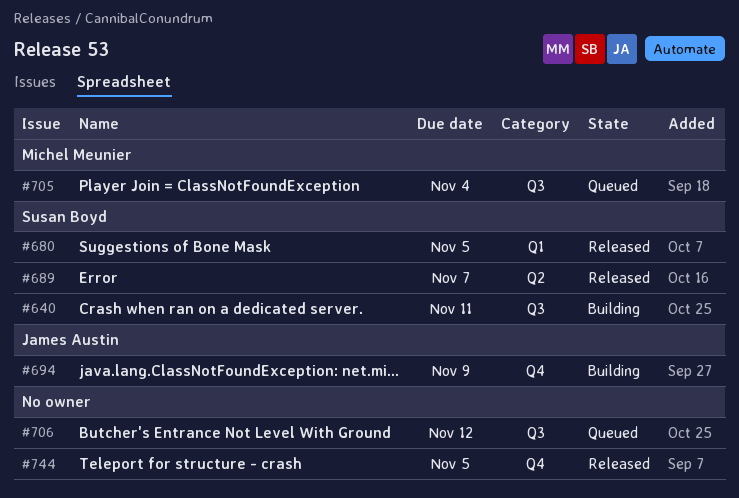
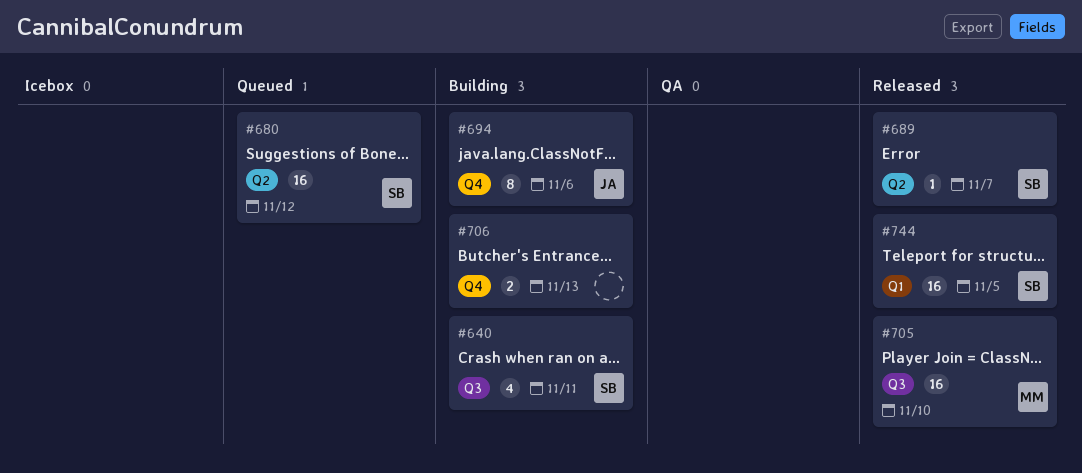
#680, status: Released -> Queued
#680, label: Q1 -> Q2
#680, due: Nov 5 -> Nov 12
#694, due: Nov 9 -> Nov 6
#705, status: Queued -> Released
#705, due: Nov 4 -> Nov 10
#706, status: Queued -> Building
#706, label: Q3 -> Q4
#706, due: Nov 12 -> Nov 13
#744, owner: none -> Susan Boyd
#744, label: Q4 -> Q1

